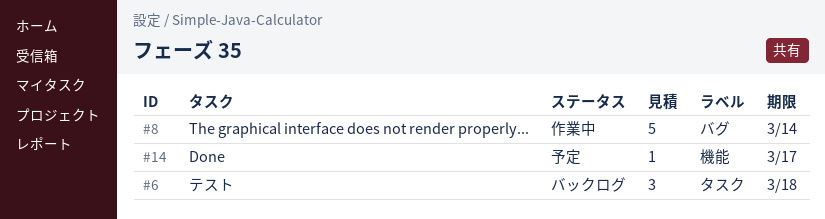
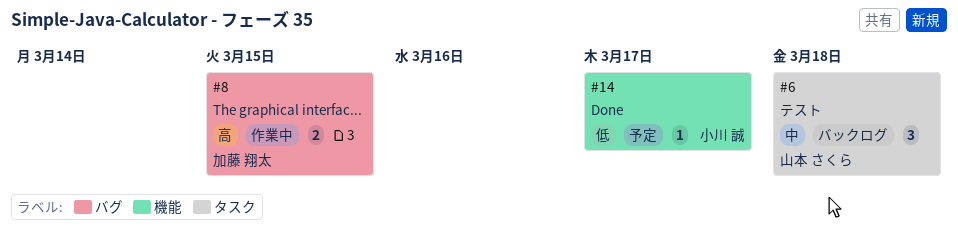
#8, estimate: 5 -> 2
#8, due: Mar 14 -> Mar 15

